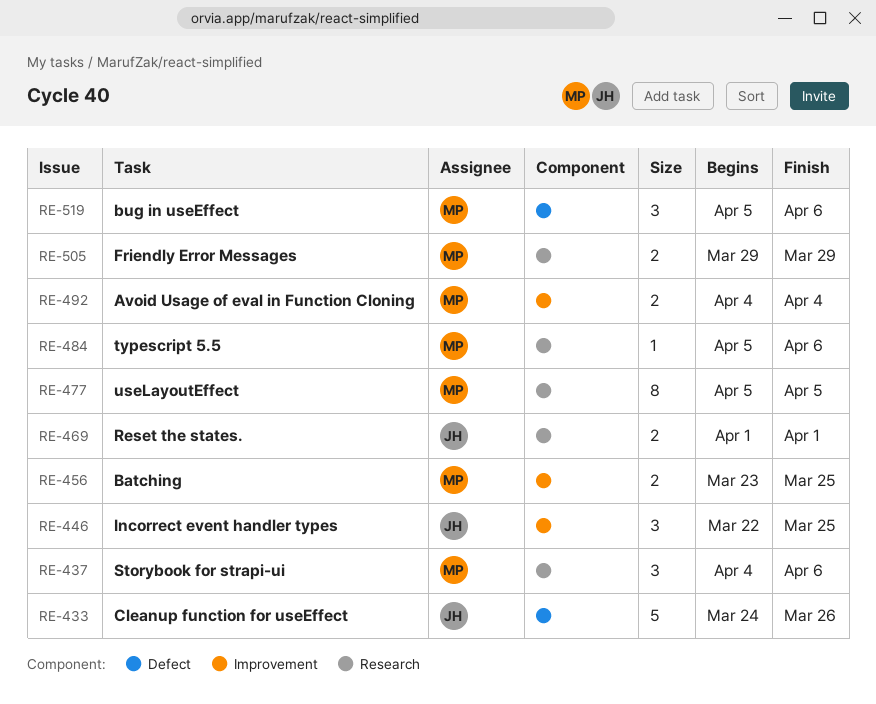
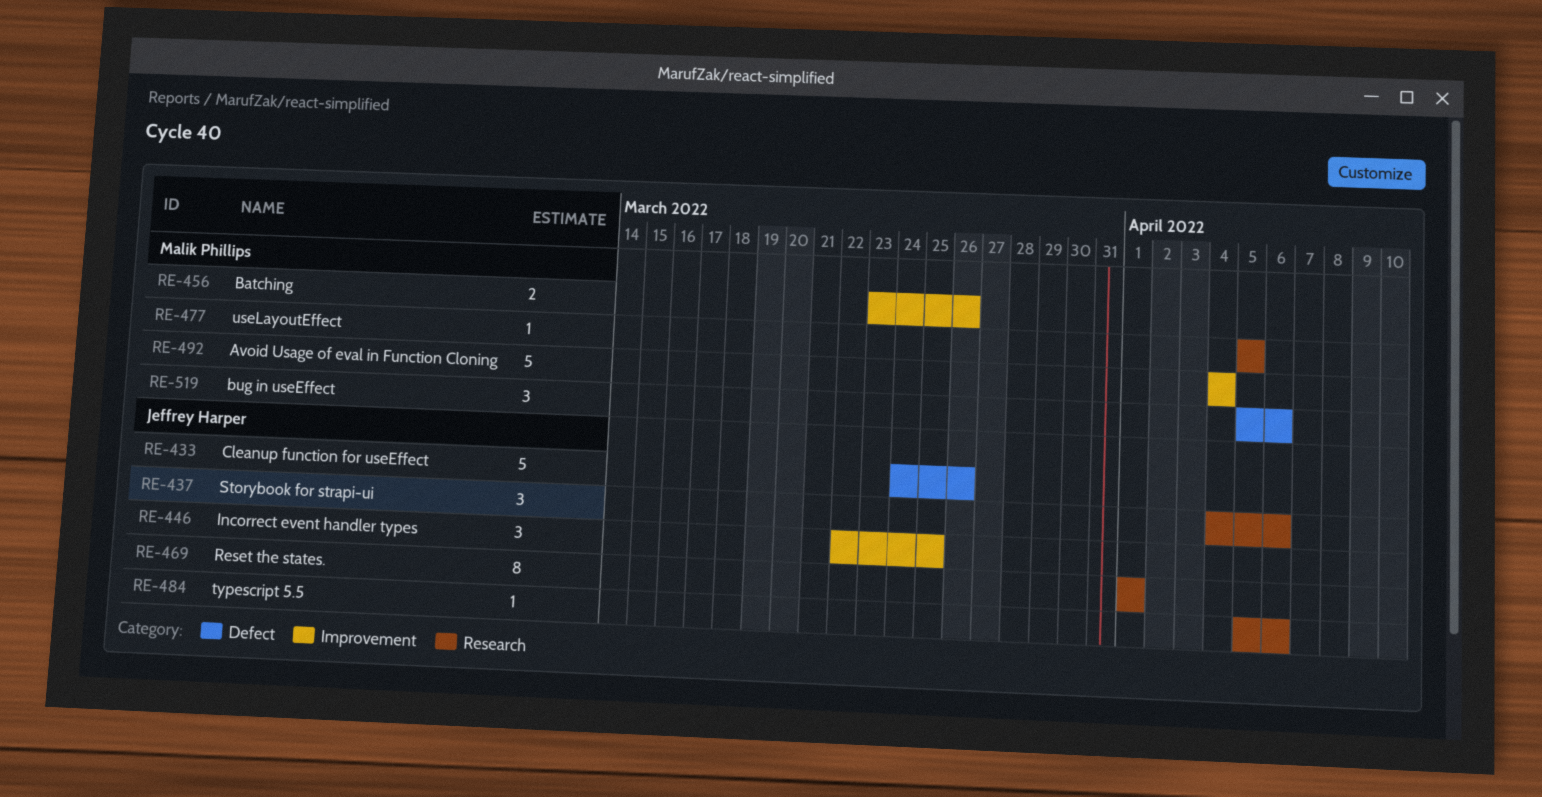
RE-437, owner: Malik Phillips -> Jeffrey Harper
RE-456, due: Mar 25 -> Mar 26
RE-469, estimate: 2 -> 8
RE-477, estimate: 8 -> 1
RE-484, owner: Malik Phillips -> Jeffrey Harper
RE-492, estimate: 2 -> 5
RE-505: present -> none

